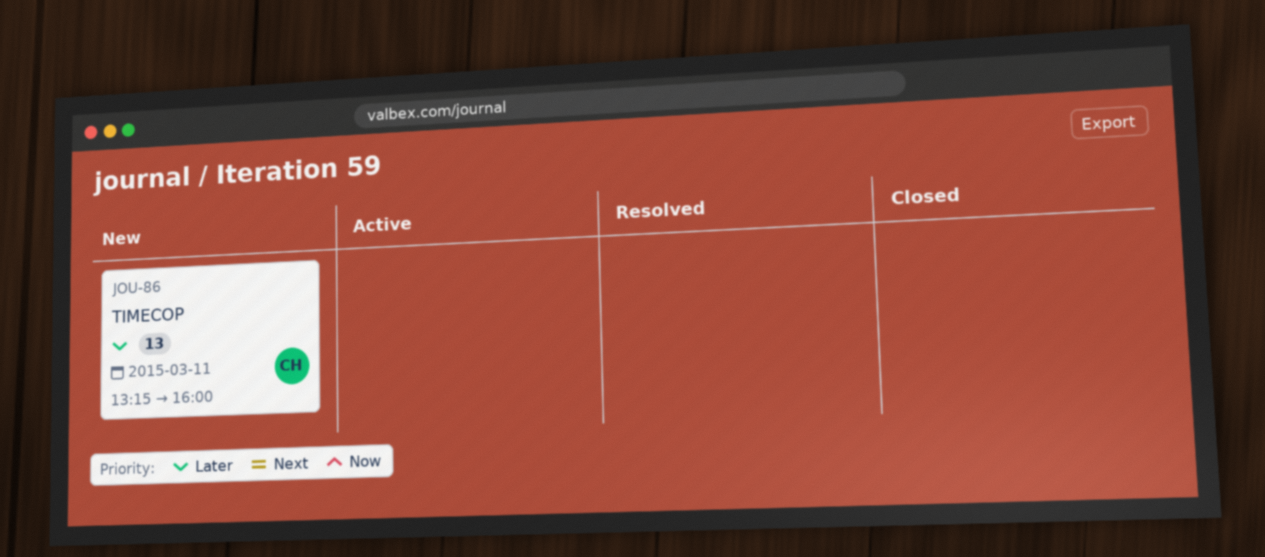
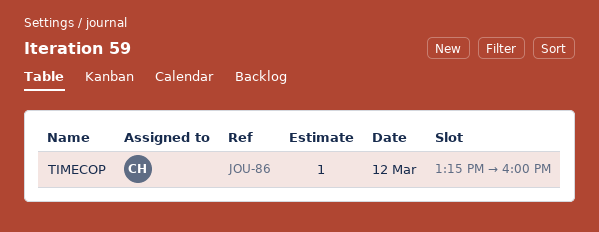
JOU-86, estimate: 13 -> 1
JOU-86, day: Mar 11 -> Mar 12

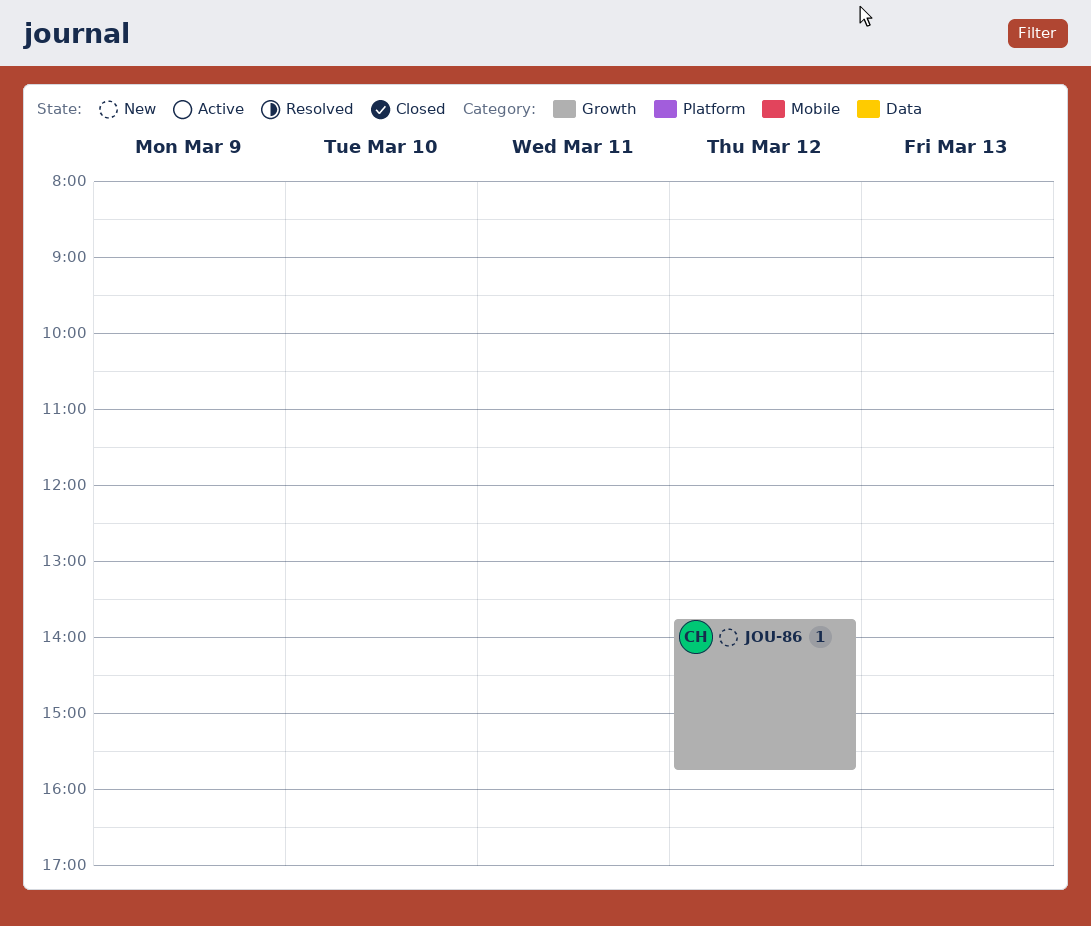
JOU-86, begins: 13:15 -> 13:45
JOU-86, ends: 16:00 -> 15:45

